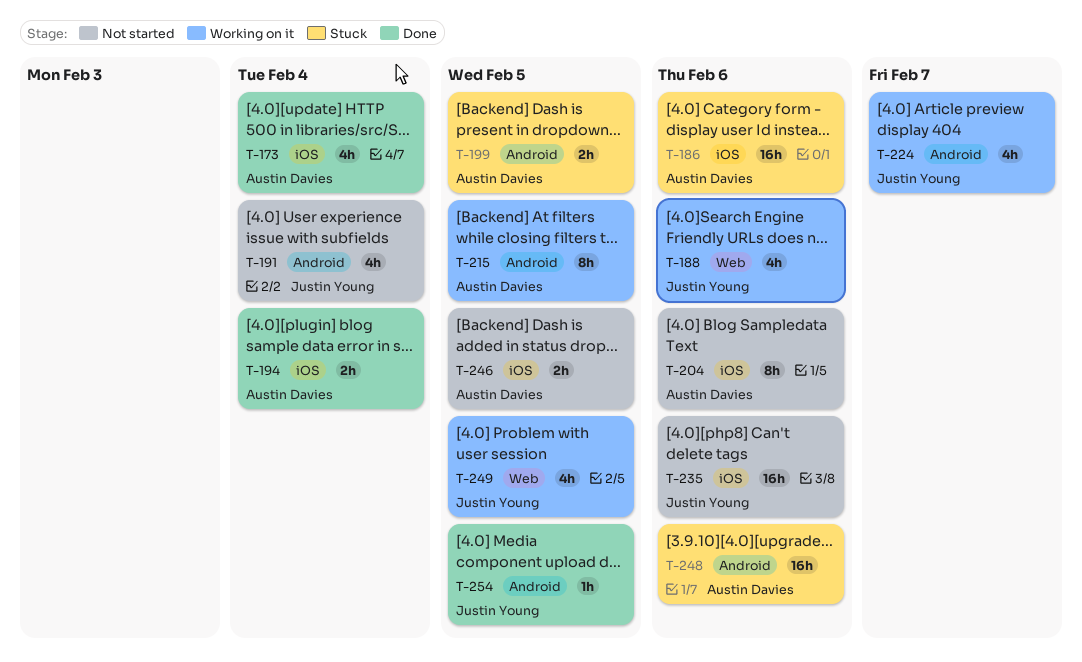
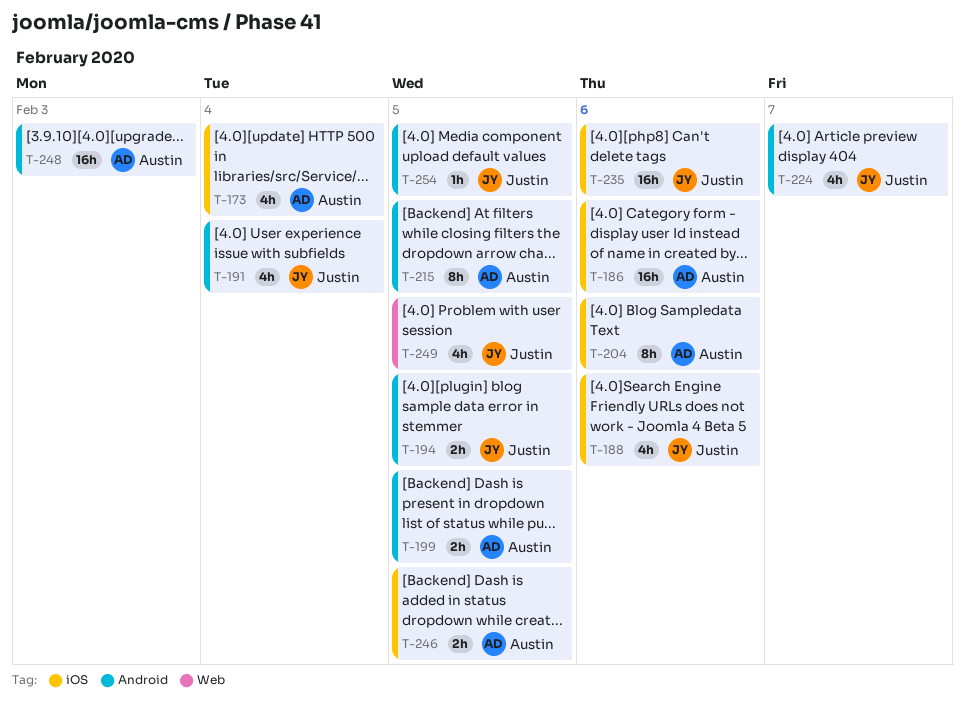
T-188, label: Web -> iOS
T-194, owner: Austin Davies -> Justin Young
T-194, label: iOS -> Android
T-194, due: Feb 4 -> Feb 5
T-248, due: Feb 6 -> Feb 3

